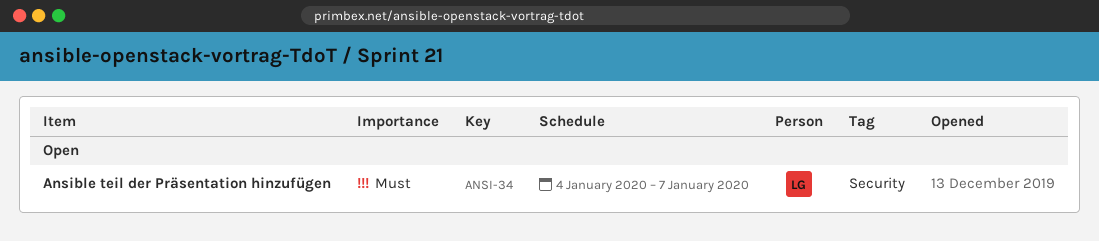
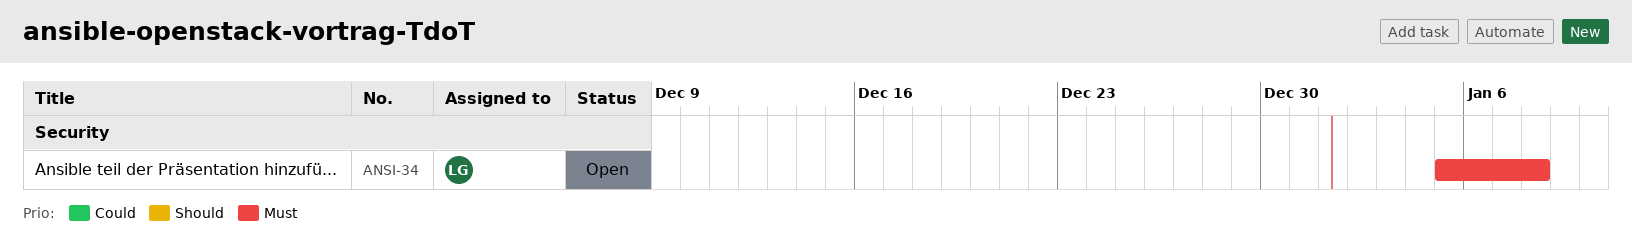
ANSI-34, start: Jan 4 -> Jan 5
ANSI-34, due: Jan 7 -> Jan 8

